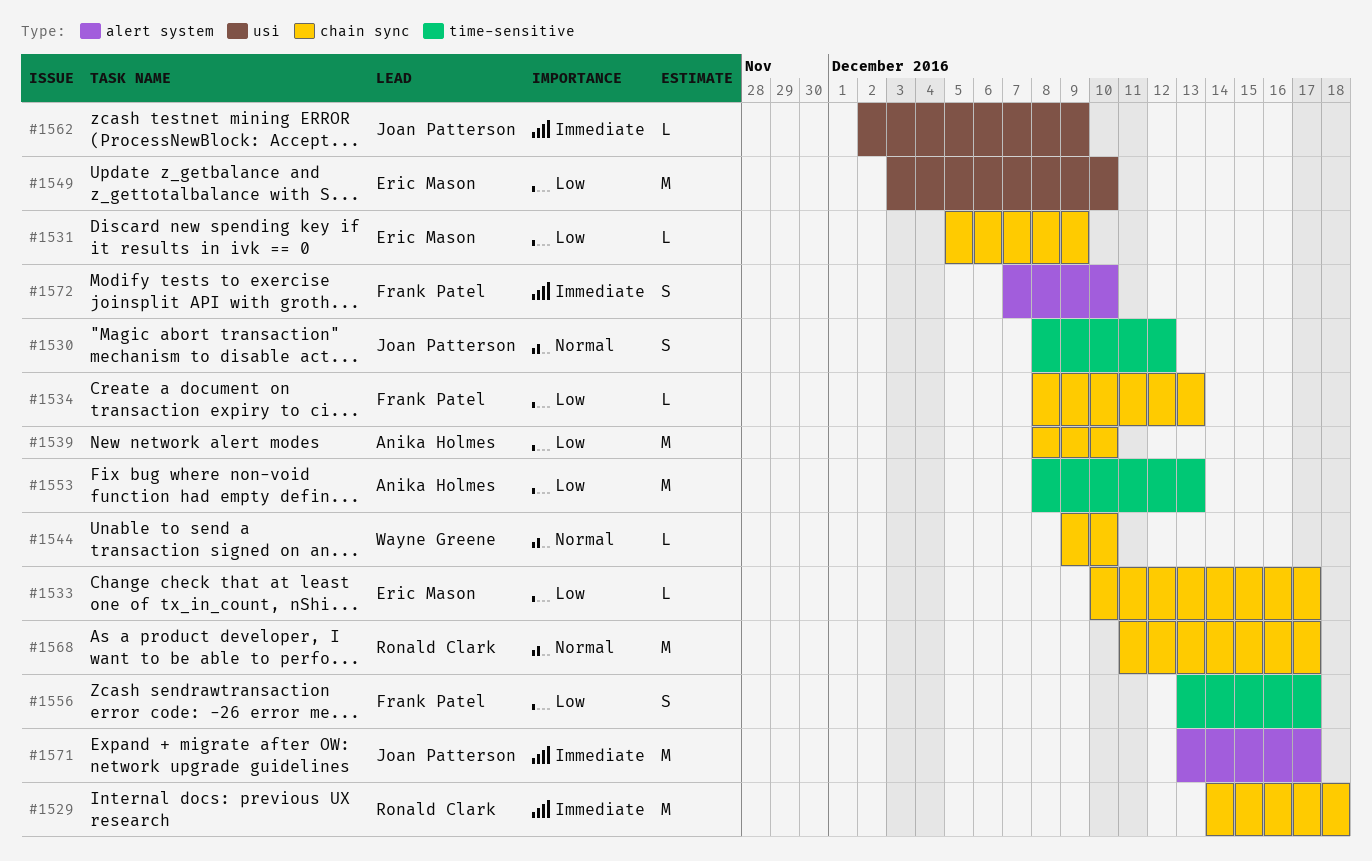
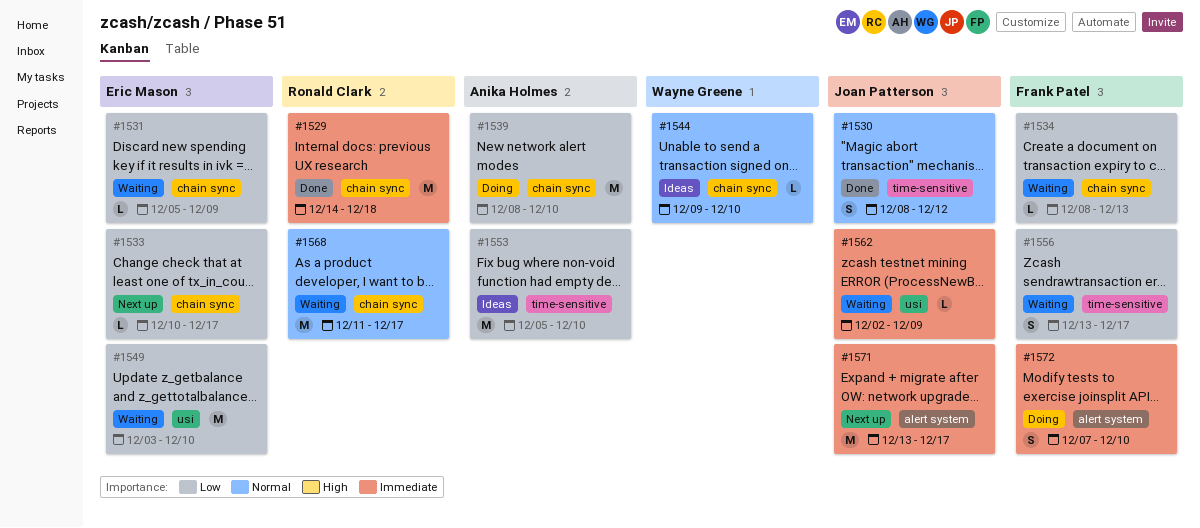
#1553, start: Dec 8 -> Dec 5
#1553, due: Dec 13 -> Dec 10

